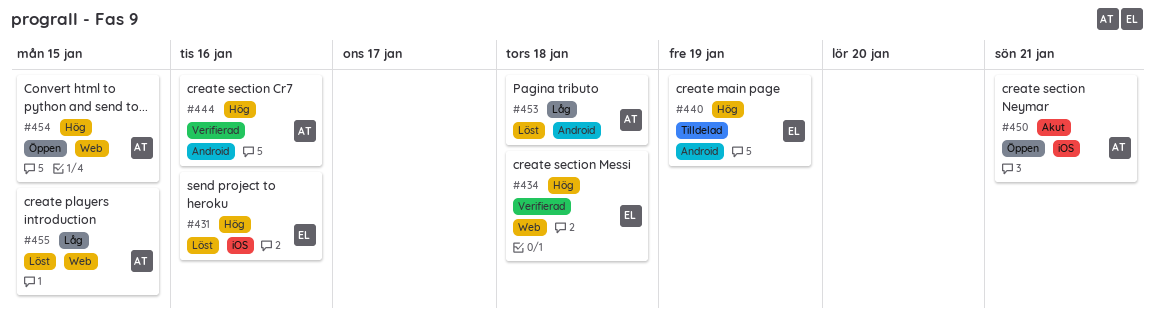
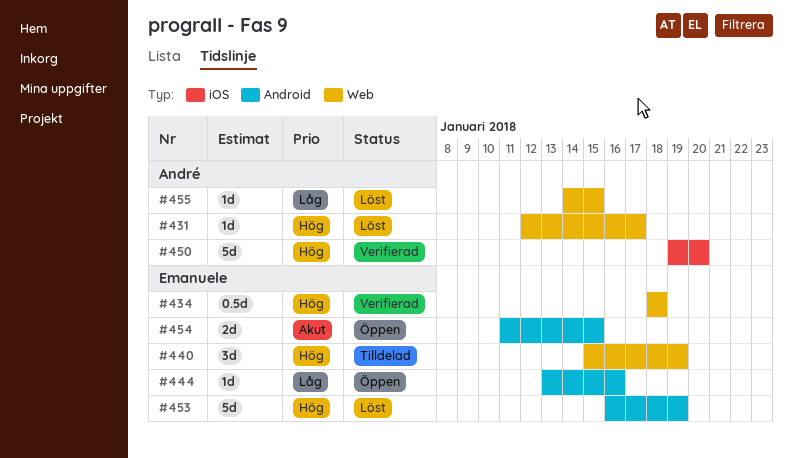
#431, owner: Emanuele -> André
#431, label: iOS -> Web
#431, due: Jan 16 -> Jan 17
#440, label: Android -> Web
#444, status: Verifierad -> Öppen
#444, owner: André -> Emanuele
#444, priority: Hög -> Låg
#450, status: Öppen -> Verifierad
#450, priority: Akut -> Hög
#450, due: Jan 21 -> Jan 20
#453, owner: André -> Emanuele
#453, priority: Låg -> Hög
#453, due: Jan 18 -> Jan 19
#454, owner: André -> Emanuele
#454, priority: Hög -> Akut
#454, label: Web -> Android

